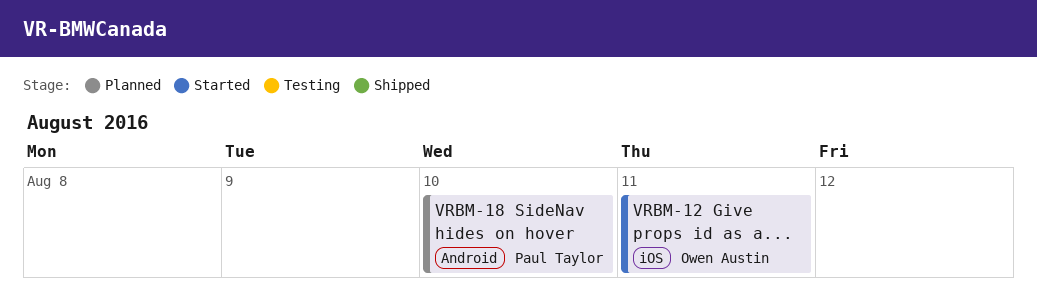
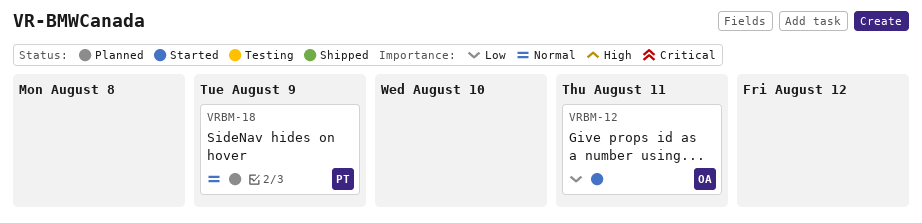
VRBM-18, due: Aug 10 -> Aug 9

